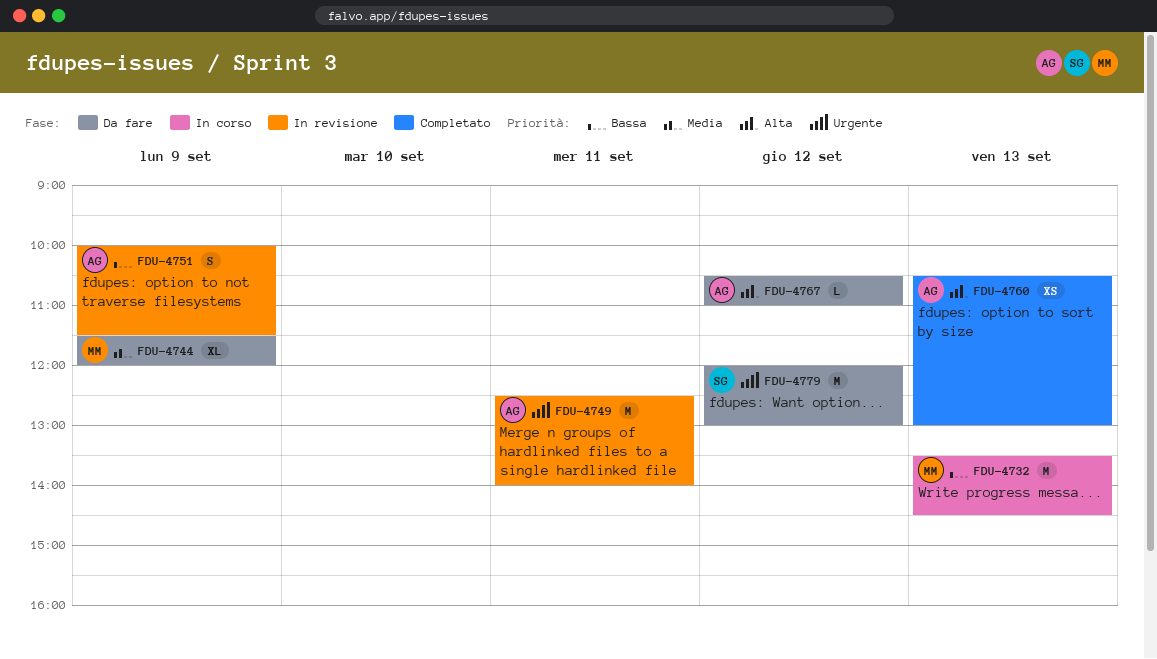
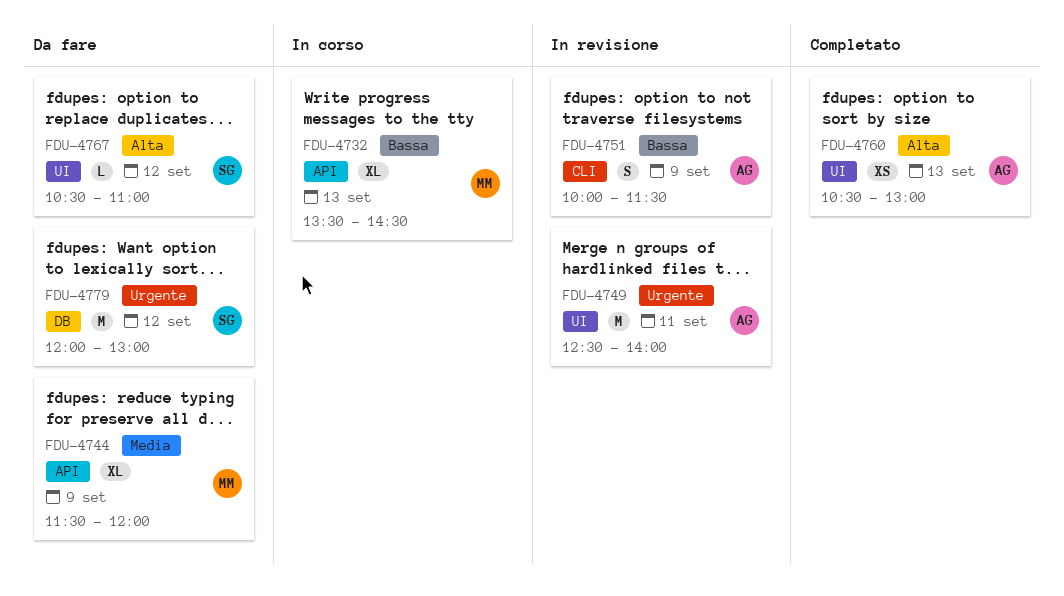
FDU-4732, estimate: M -> XL
FDU-4767, owner: AG -> SG

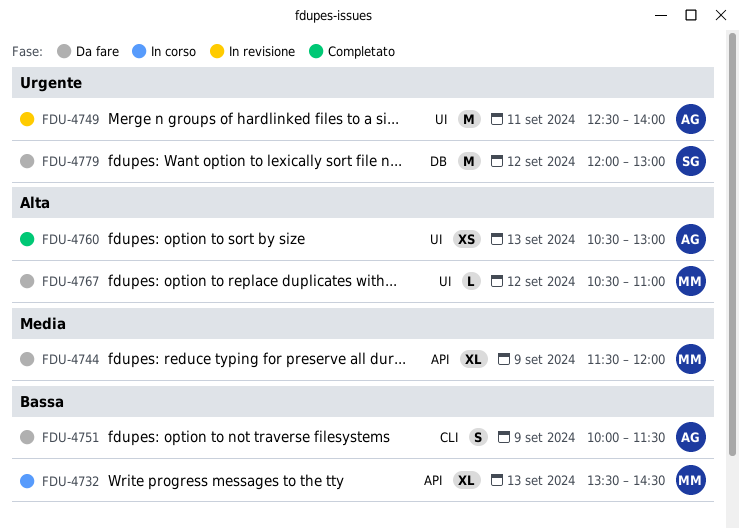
FDU-4751, status: In revisione -> Da fare
FDU-4767, owner: SG -> MM

